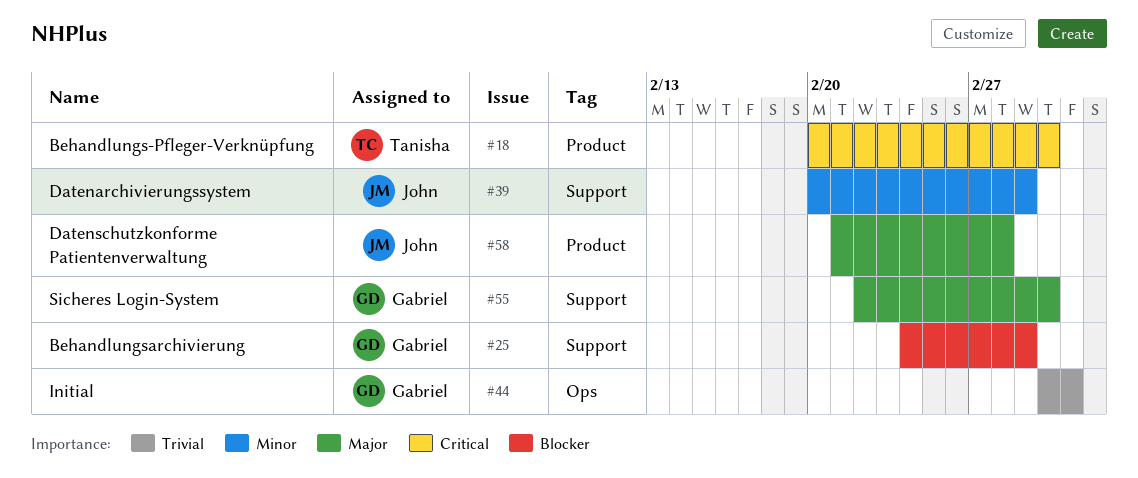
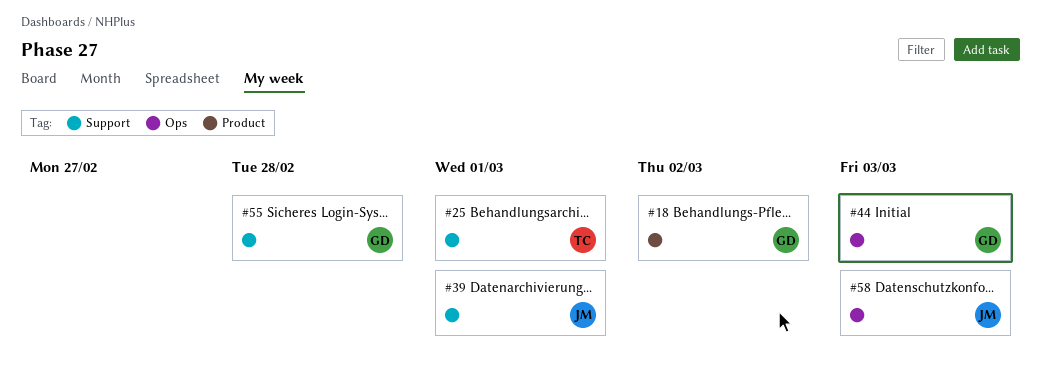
#18, owner: Tanisha -> Gabriel
#25, owner: Gabriel -> Tanisha
#55, due: Mar 2 -> Feb 28
#58, label: Product -> Ops
#58, due: Feb 28 -> Mar 3

